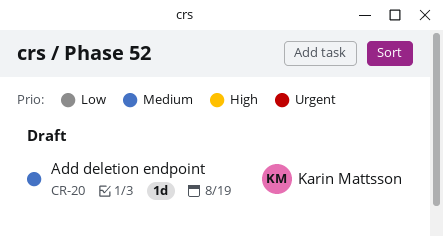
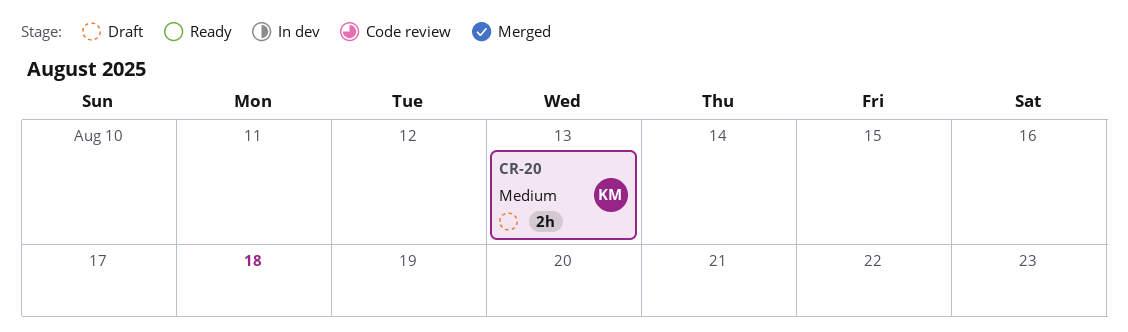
CR-20, estimate: 1d -> 2h
CR-20, due: Aug 19 -> Aug 13

